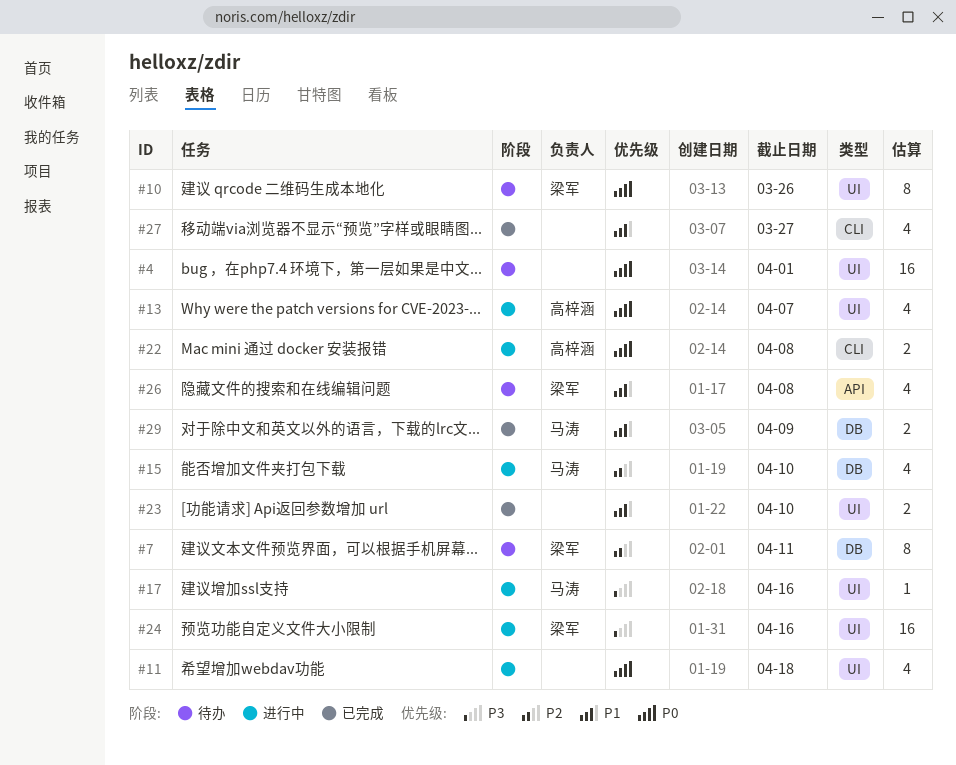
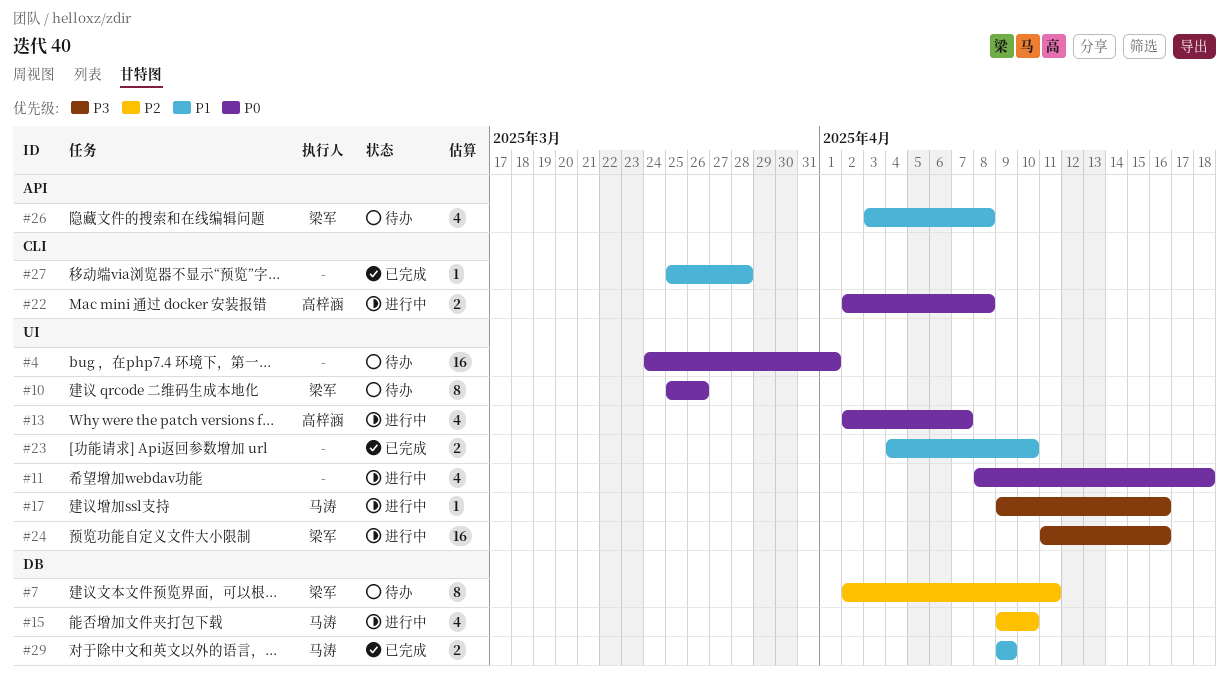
#27, estimate: 4 -> 1
#27, due: Mar 27 -> Mar 28

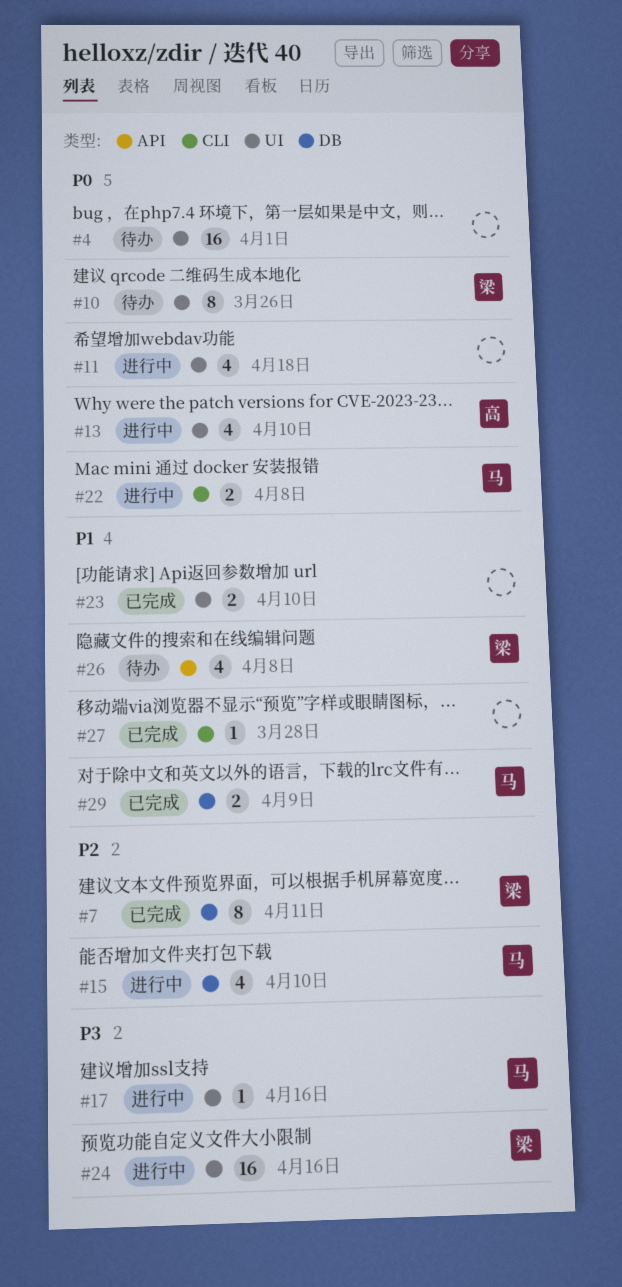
#7, status: 待办 -> 已完成
#13, due: Apr 7 -> Apr 10
#22, owner: 高梓涵 -> 马涛

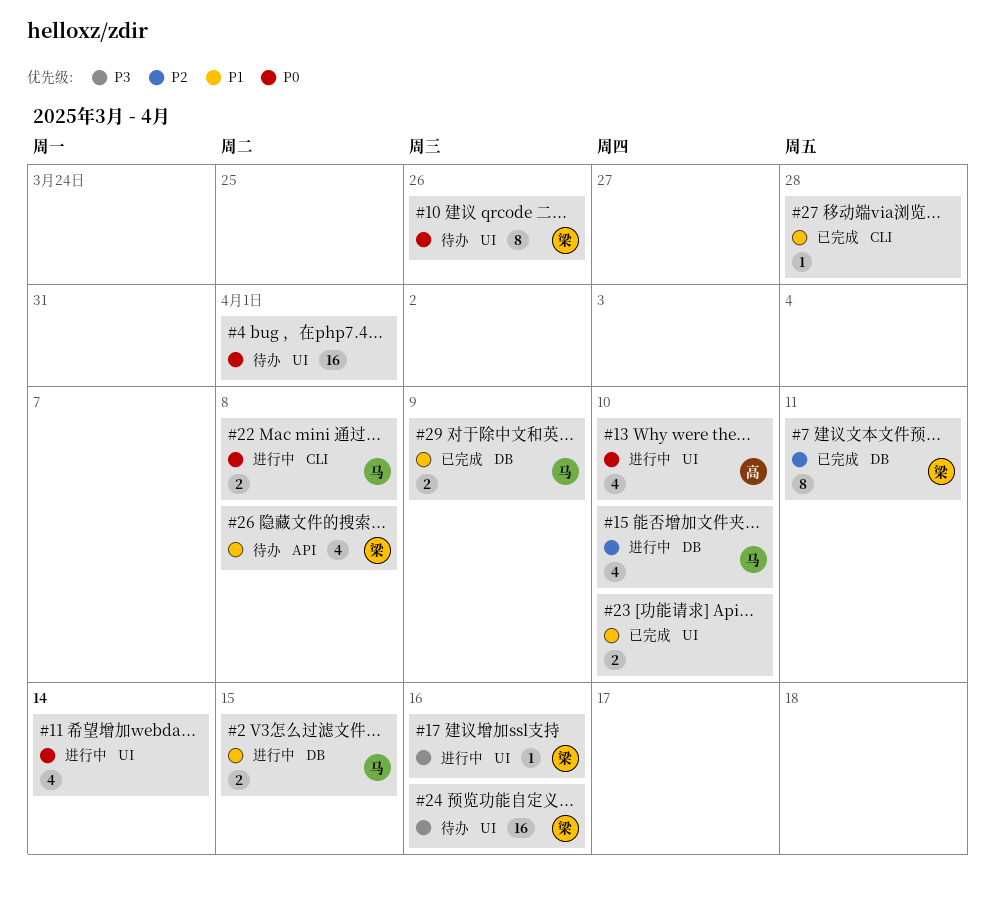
#2: none -> present
#11, due: Apr 18 -> Apr 14
#17, owner: 马 -> 梁
#24, status: 进行中 -> 待办

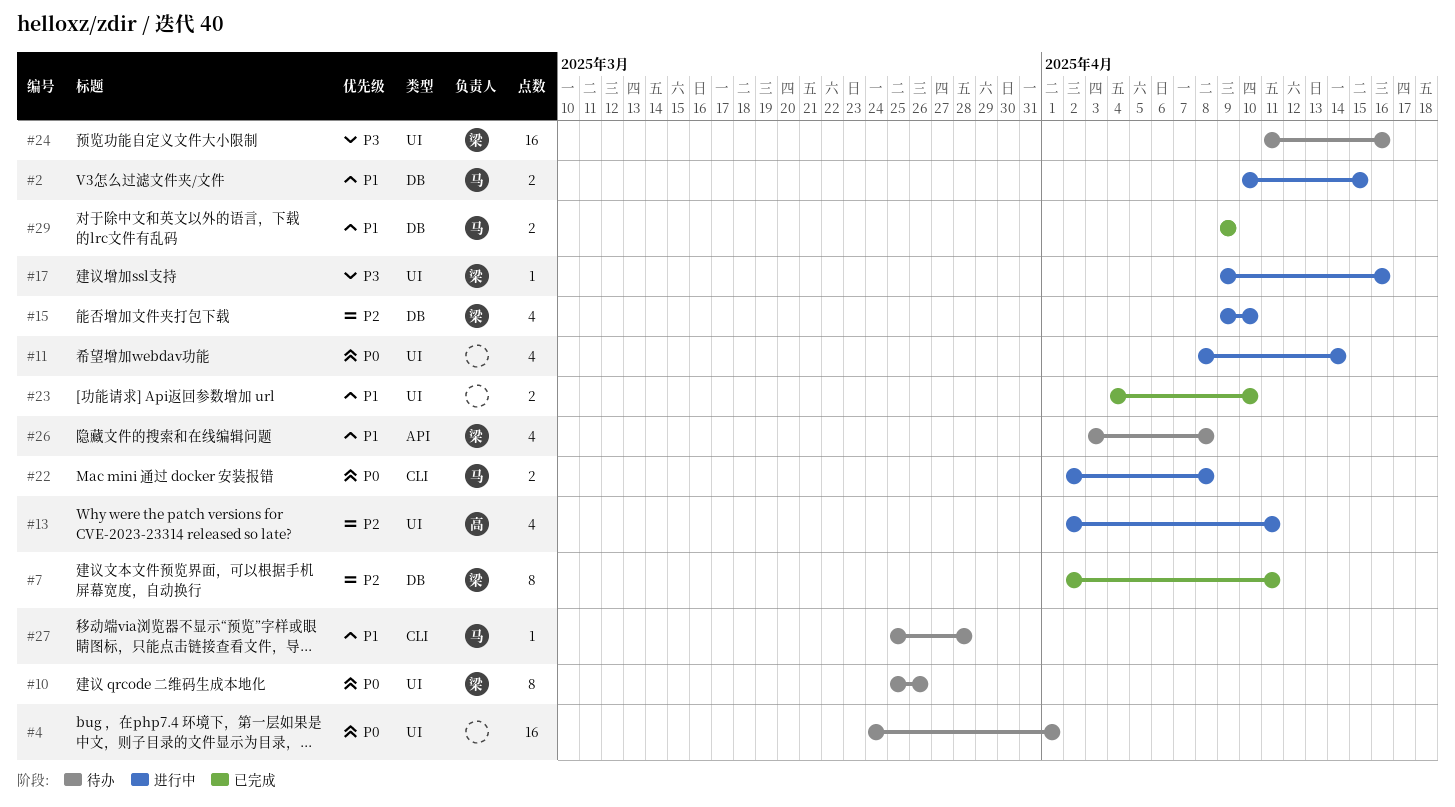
#13, priority: P0 -> P2
#13, due: Apr 10 -> Apr 11
#15, owner: 马 -> 梁
#27, status: 已完成 -> 待办
#27, owner: none -> 马

